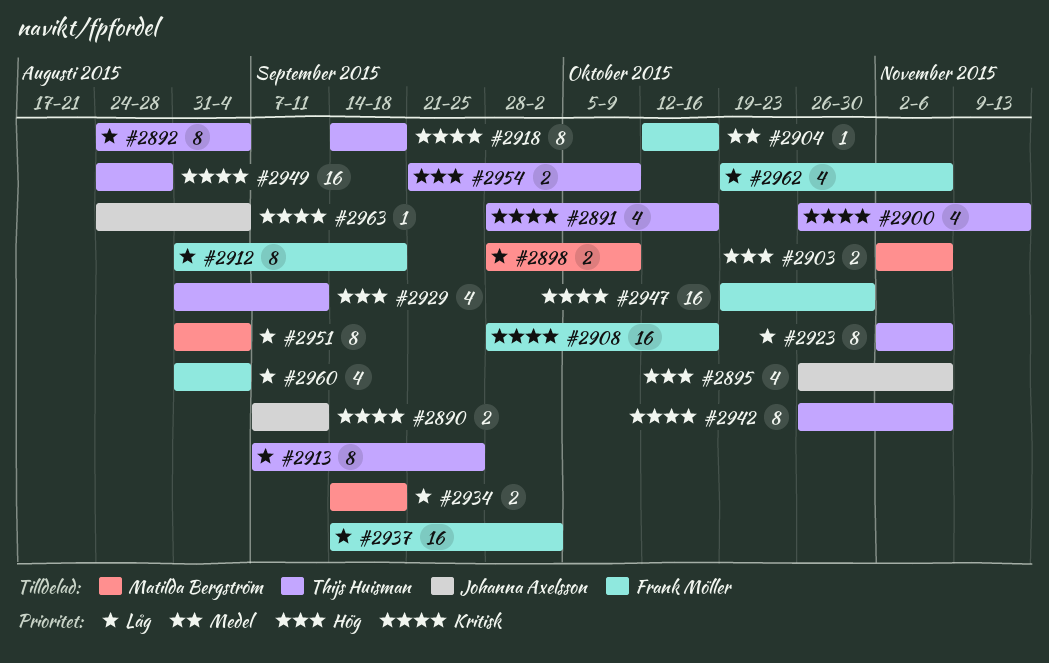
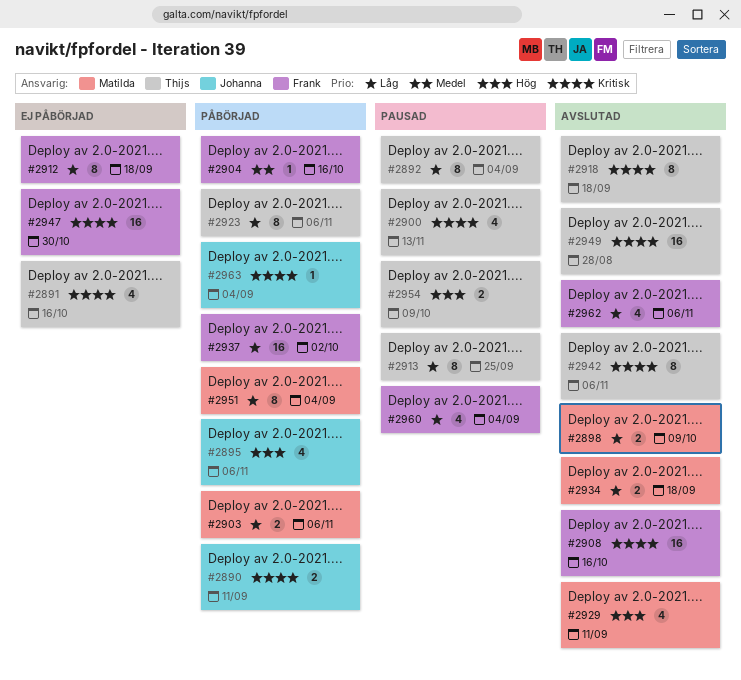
#2903, priority: Hög -> Låg
#2929, owner: Thijs Huisman -> Matilda Bergström

